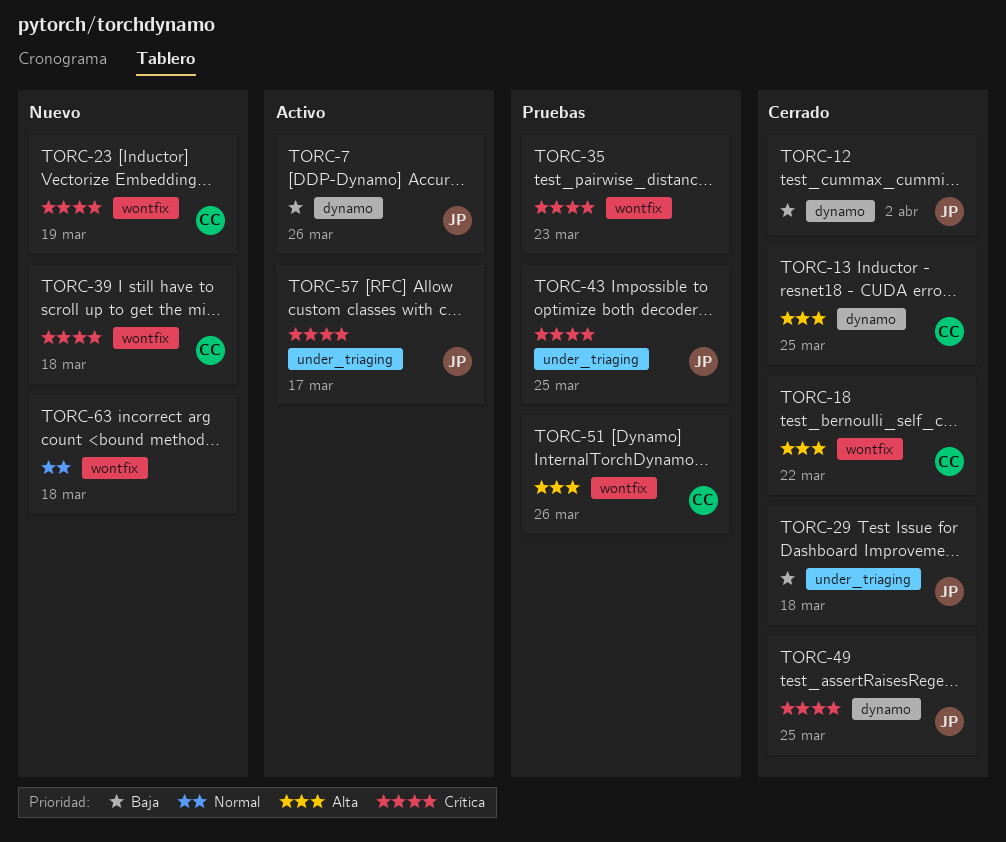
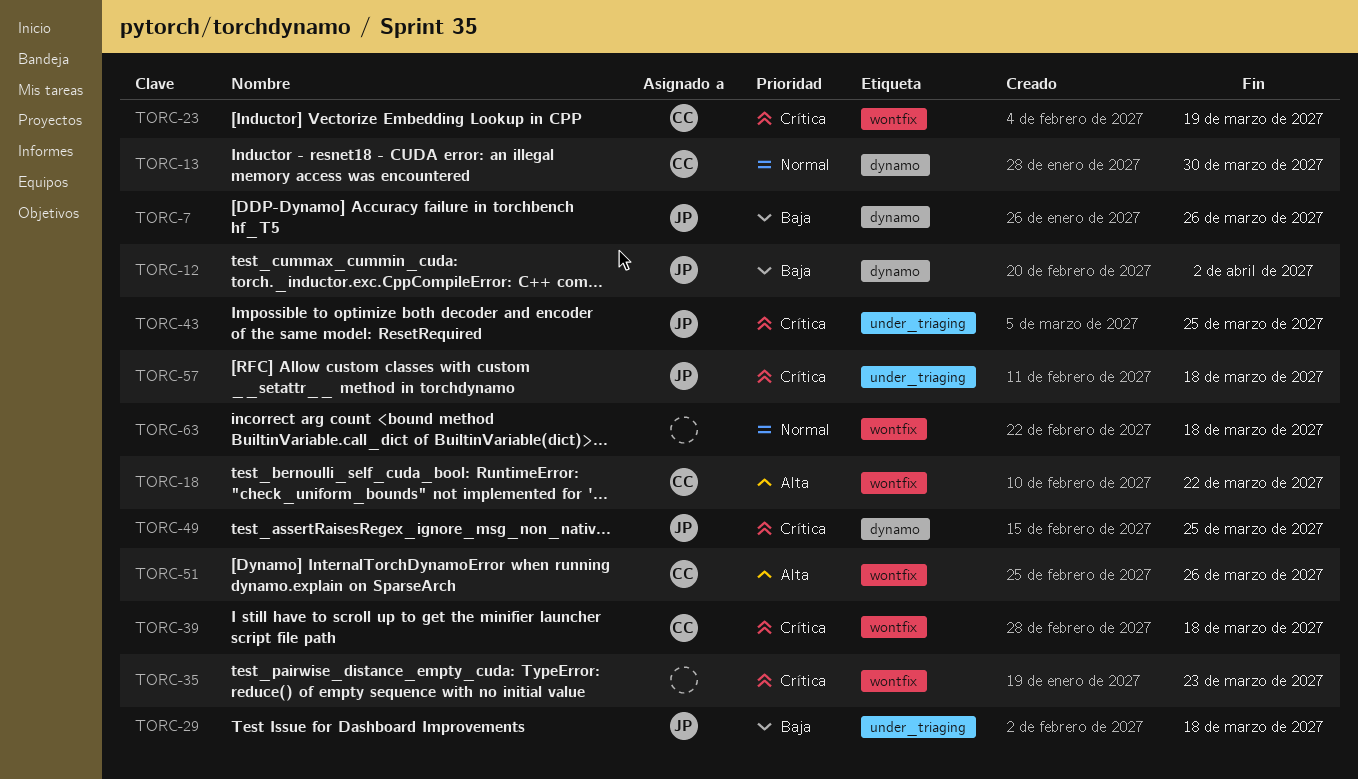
TORC-13, priority: Alta -> Normal
TORC-13, due: Mar 25 -> Mar 30
TORC-57, due: Mar 17 -> Mar 18

